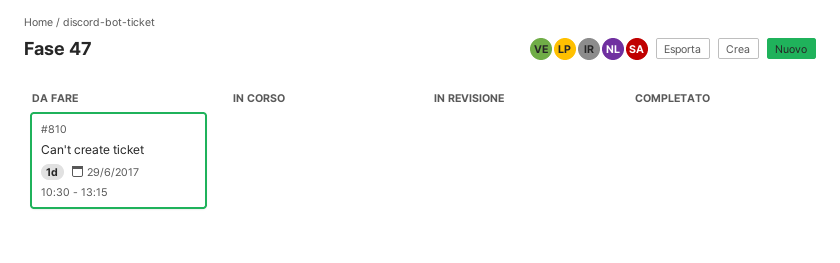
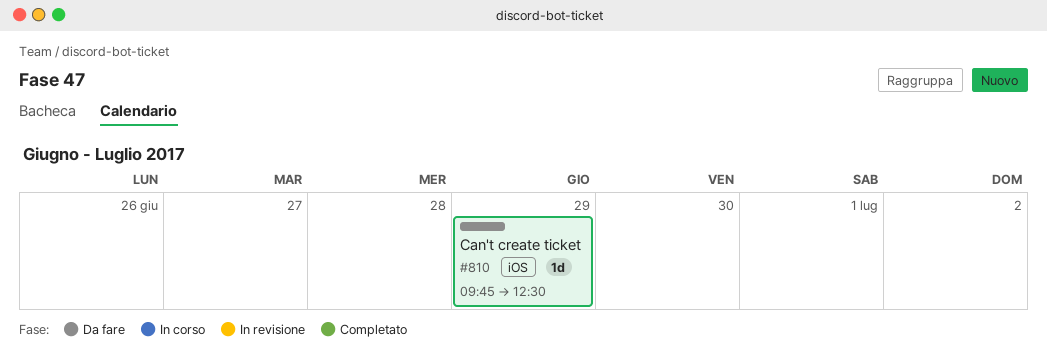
#810, begins: 10:30 -> 09:45
#810, ends: 13:15 -> 12:30

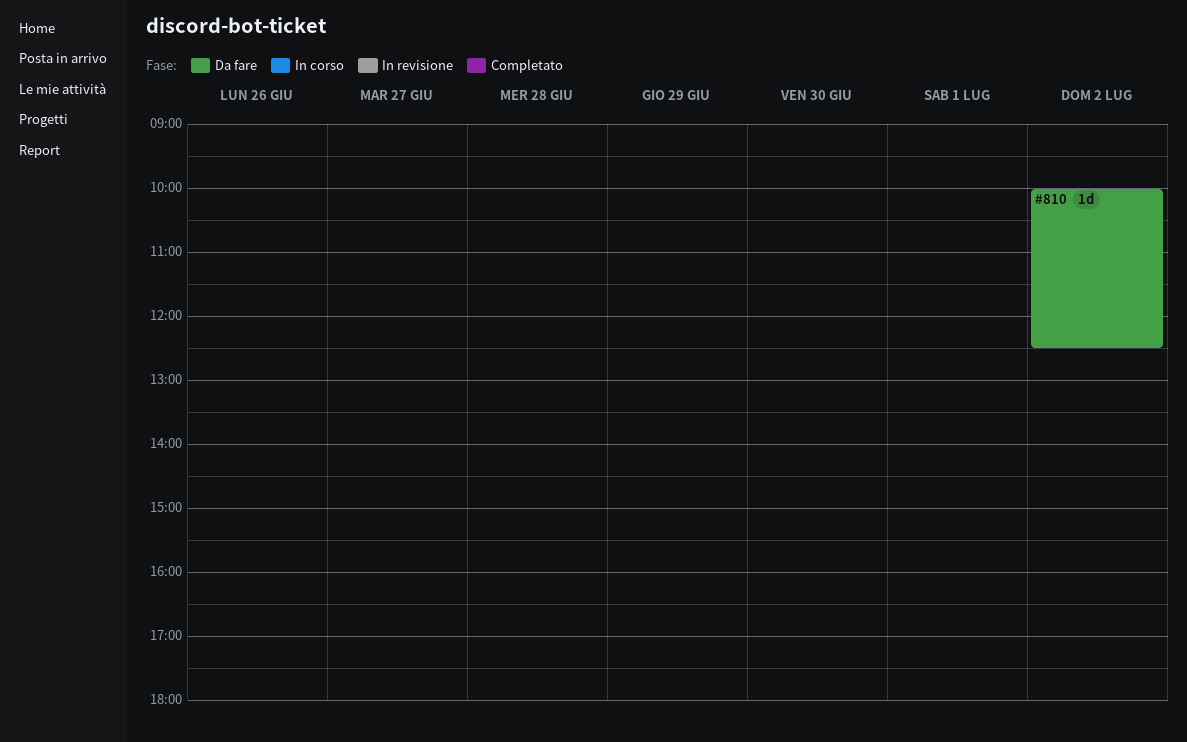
#810, day: Jun 29 -> Jul 2
#810, begins: 09:45 -> 10:00

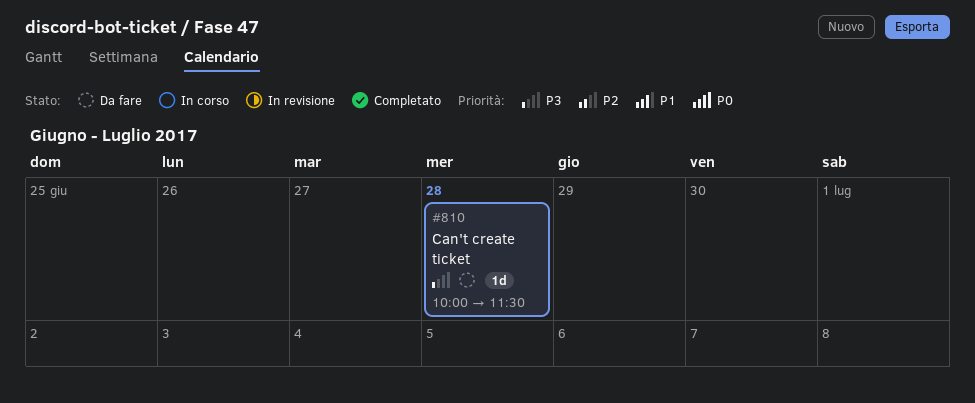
#810, day: Jul 2 -> Jun 28
#810, ends: 12:30 -> 11:30

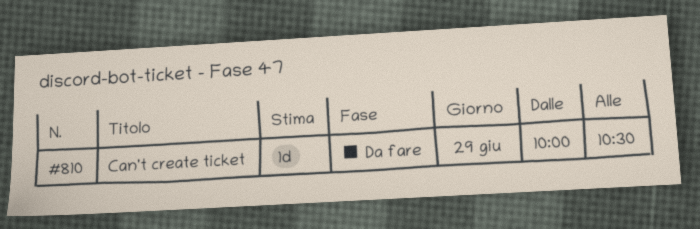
#810, day: Jun 28 -> Jun 29
#810, ends: 11:30 -> 10:30

